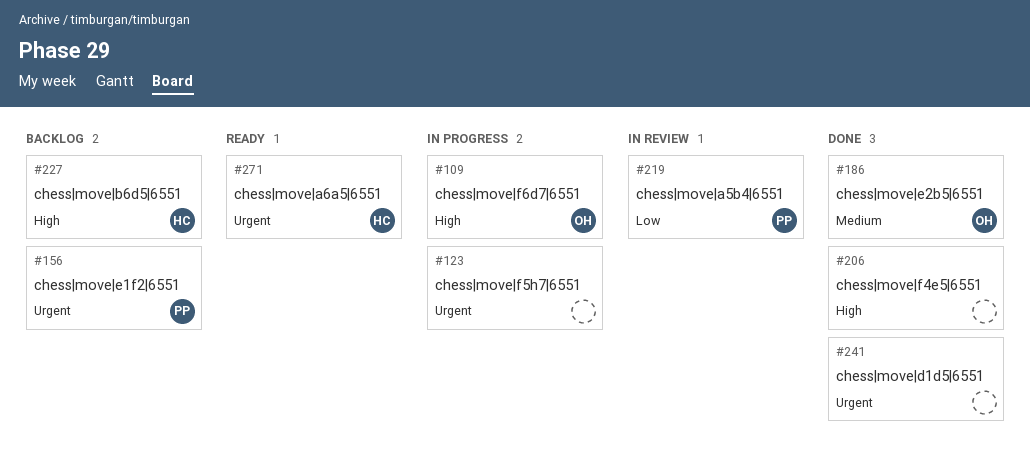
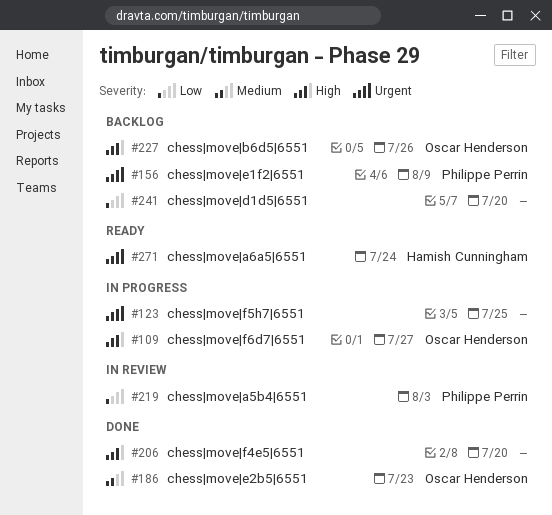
#227, owner: Hamish Cunningham -> Oscar Henderson
#241, status: Done -> Backlog
#241, priority: Urgent -> Low

